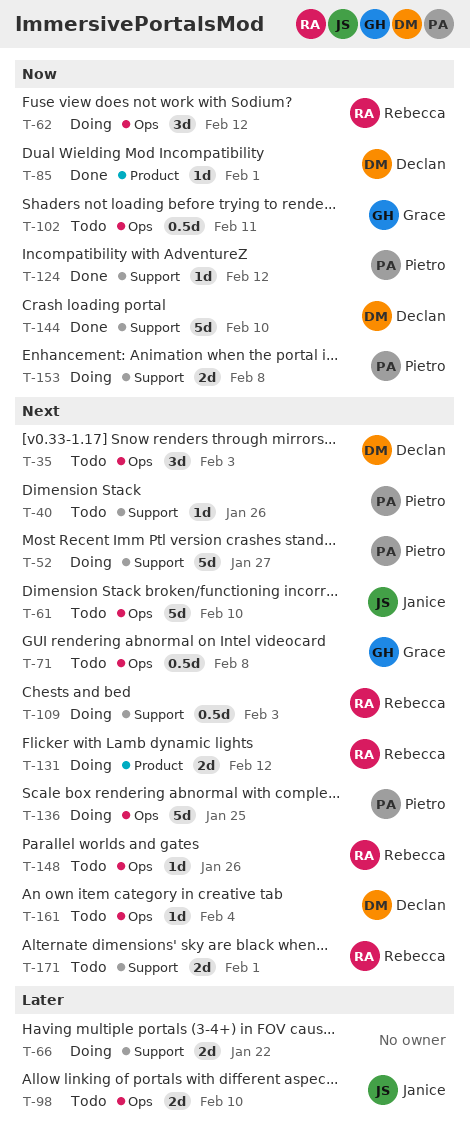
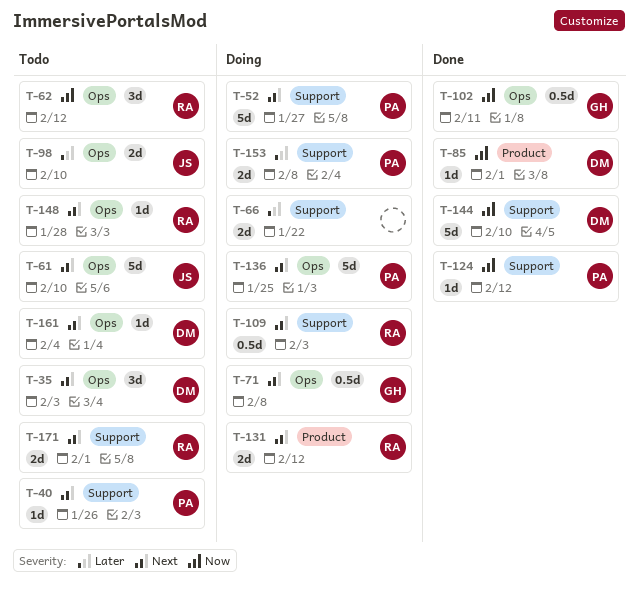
T-62, status: Doing -> Todo
T-71, status: Todo -> Doing
T-102, status: Todo -> Done
T-148, due: Jan 26 -> Jan 28
T-153, priority: Now -> Later

